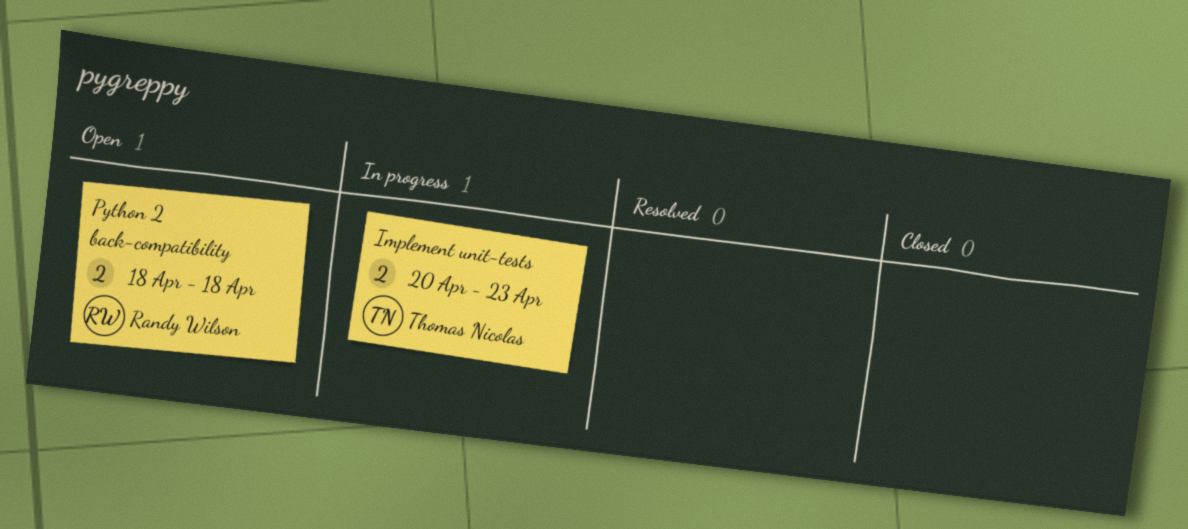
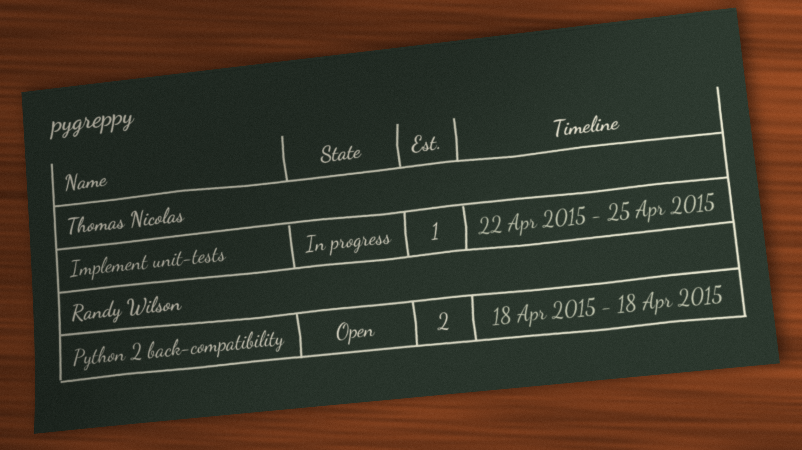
Implement unit-tests, estimate: 2 -> 1
Implement unit-tests, start: Apr 20 -> Apr 22
Implement unit-tests, due: Apr 23 -> Apr 25

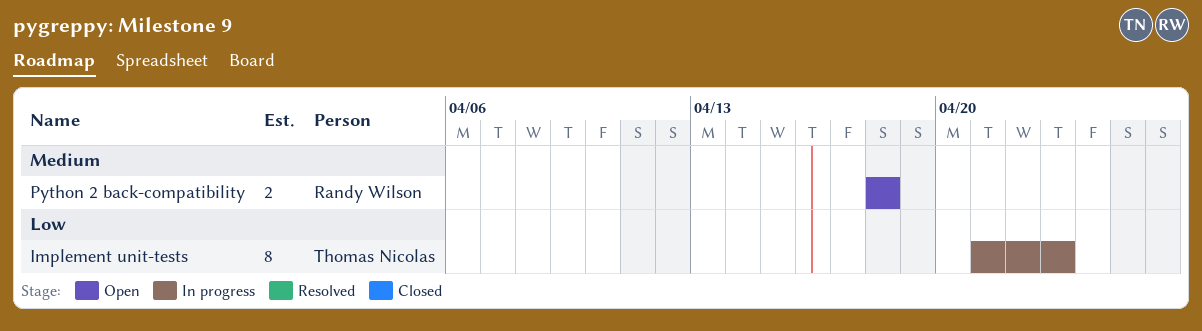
Implement unit-tests, estimate: 1 -> 8
Implement unit-tests, start: Apr 22 -> Apr 21
Implement unit-tests, due: Apr 25 -> Apr 23

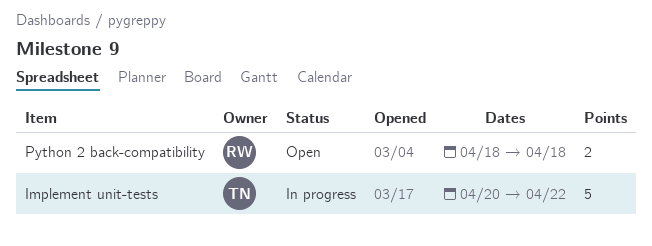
Implement unit-tests, estimate: 8 -> 5
Implement unit-tests, start: Apr 21 -> Apr 20
Implement unit-tests, due: Apr 23 -> Apr 22

